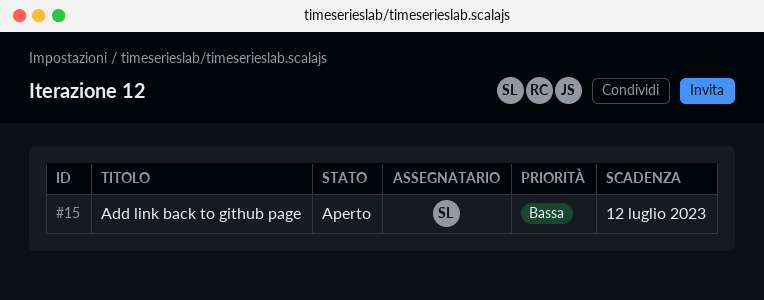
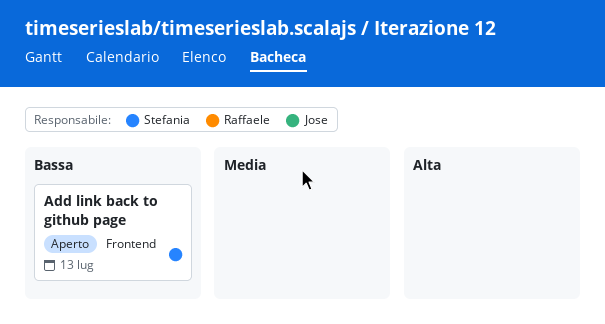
Add link back to github page, due: Jul 12 -> Jul 13

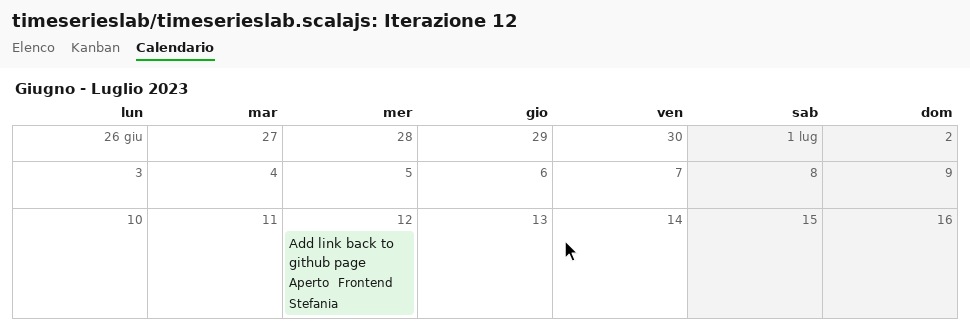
Add link back to github page, due: Jul 13 -> Jul 12

